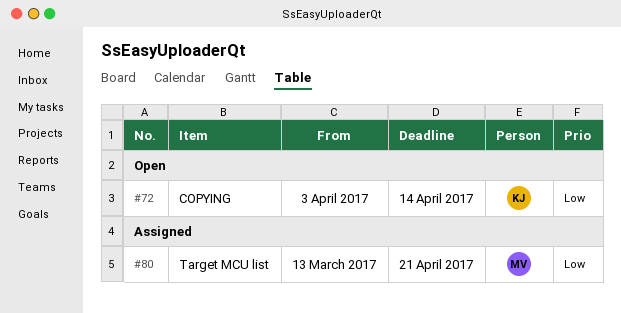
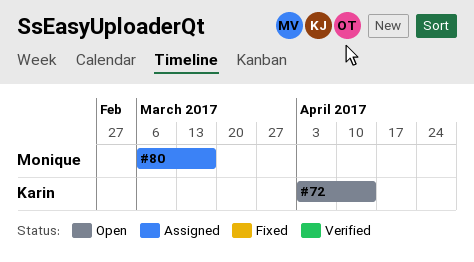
#80, start: Mar 13 -> Mar 6
#80, due: Apr 21 -> Mar 17

